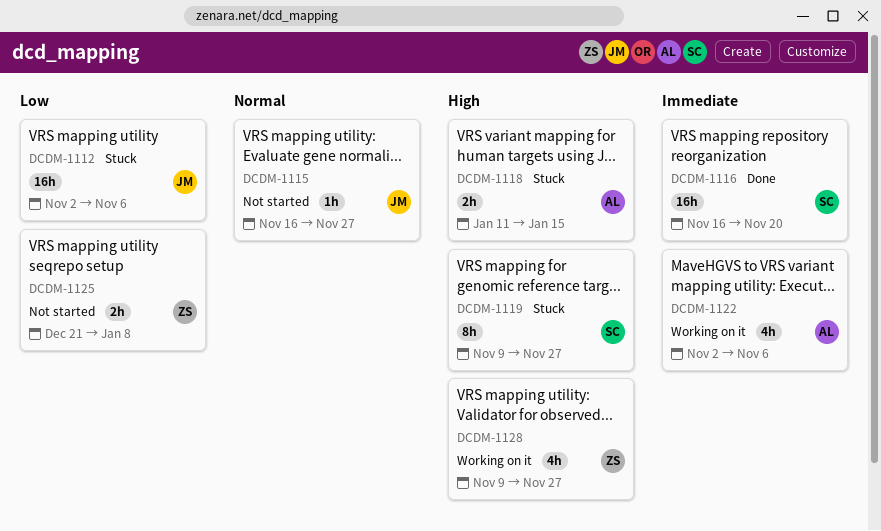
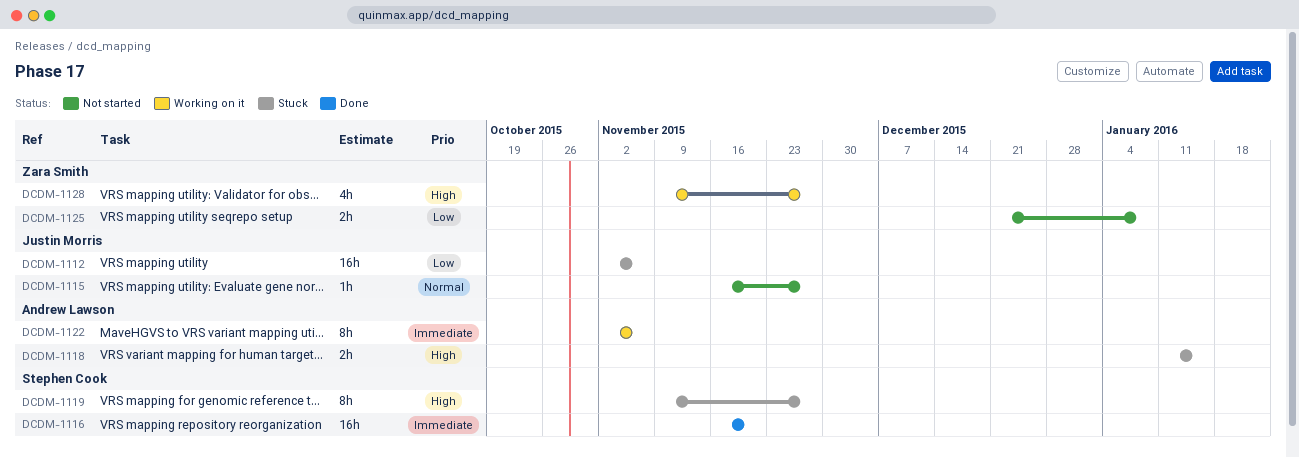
DCDM-1122, estimate: 4h -> 8h

